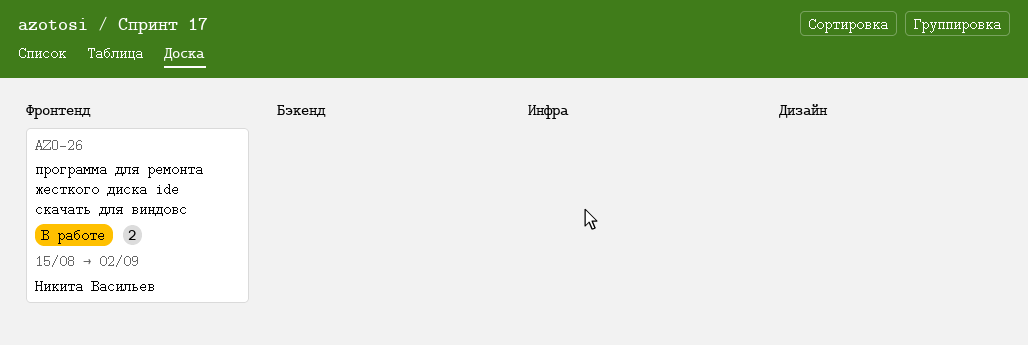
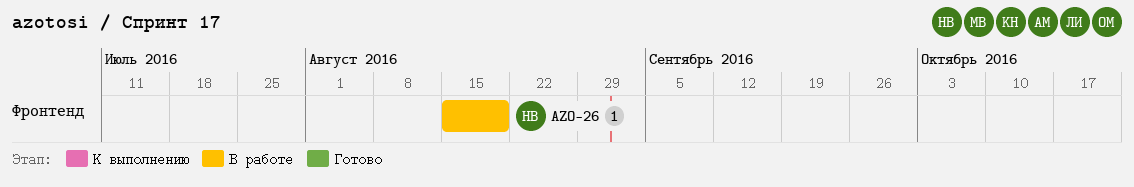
AZO-26, estimate: 2 -> 1
AZO-26, due: Sep 2 -> Aug 19

